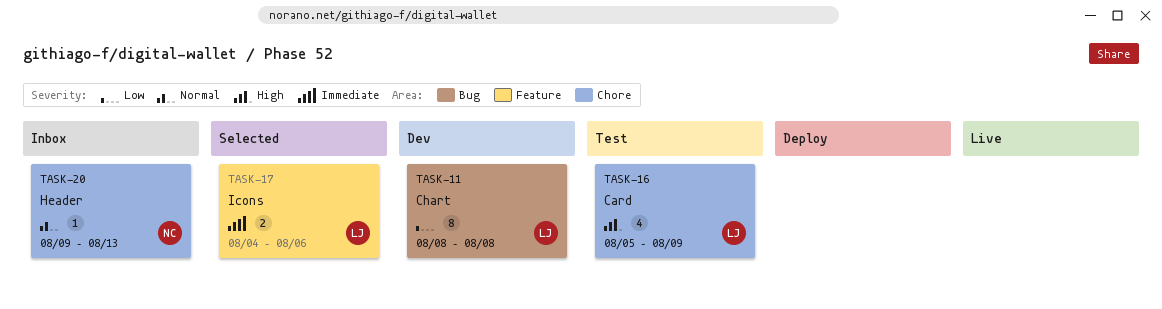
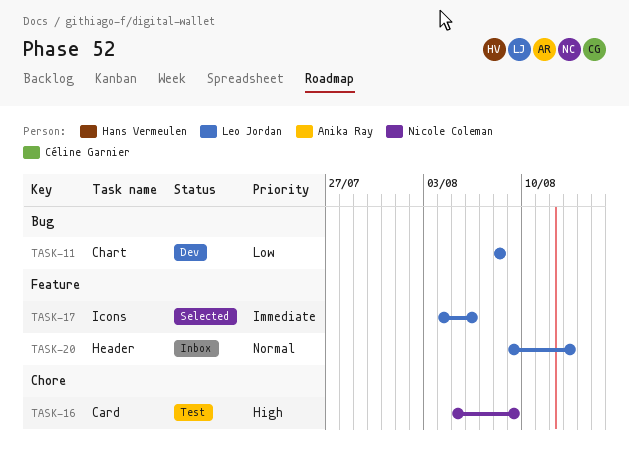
TASK-16, owner: Leo Jordan -> Nicole Coleman
TASK-20, owner: Nicole Coleman -> Leo Jordan
TASK-20, label: Chore -> Feature

